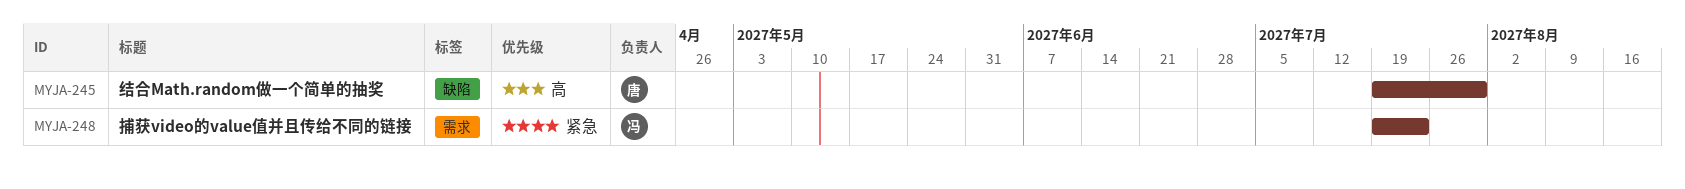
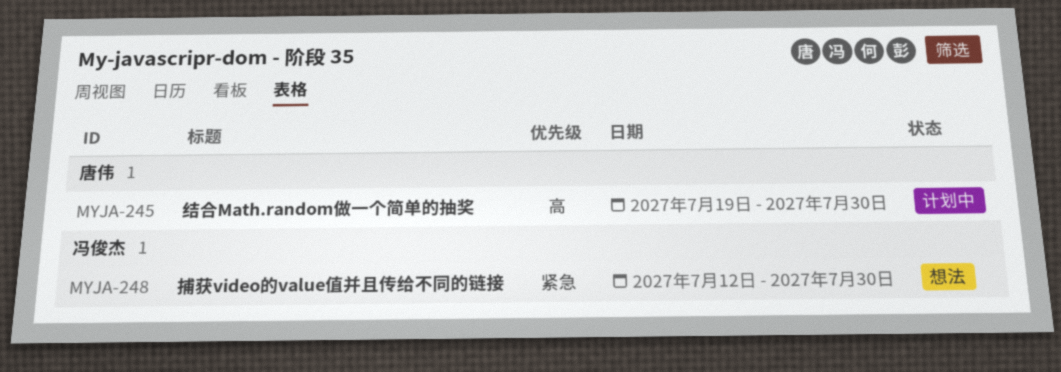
MYJA-248, start: Jul 19 -> Jul 12
MYJA-248, due: Jul 23 -> Jul 30

